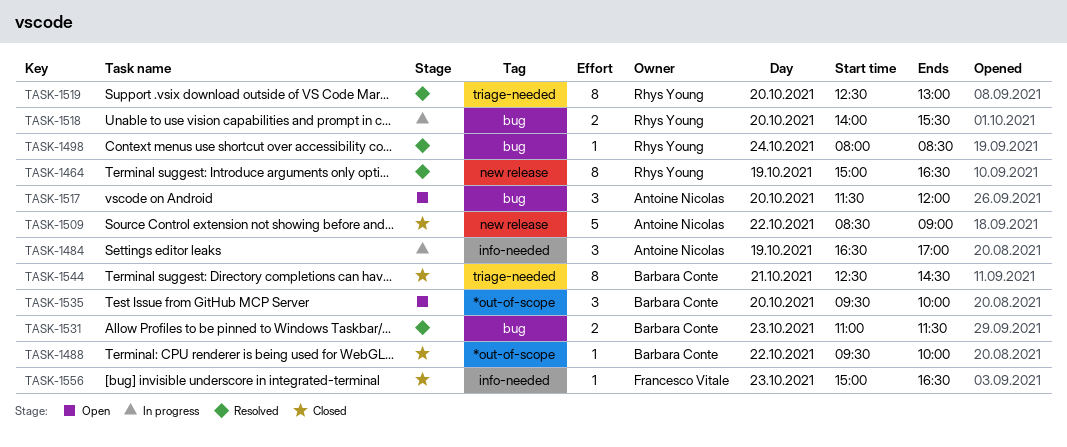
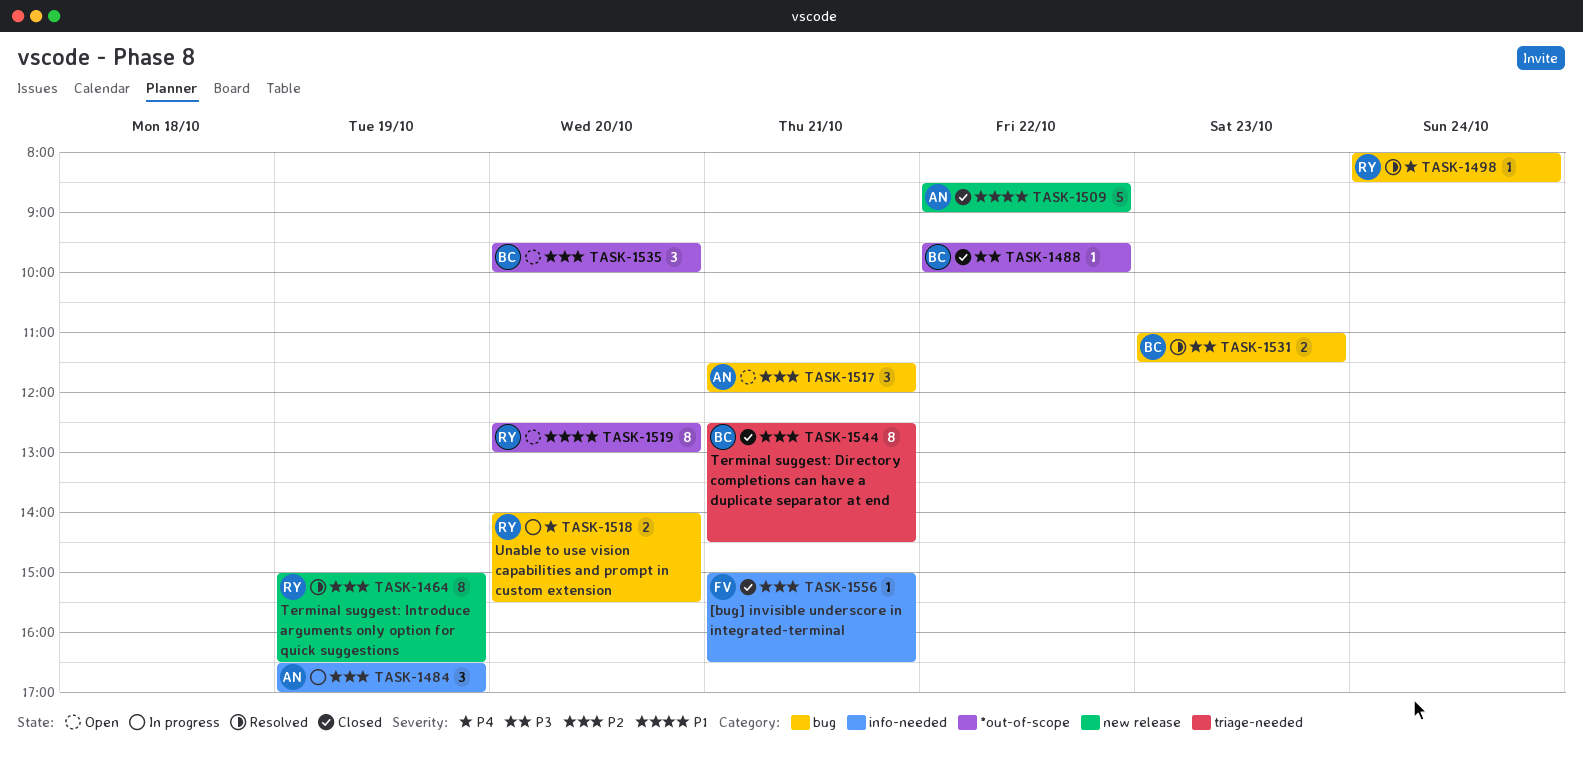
TASK-1517, day: Oct 20 -> Oct 21
TASK-1519, status: Resolved -> Open
TASK-1519, label: triage-needed -> *out-of-scope
TASK-1556, day: Oct 23 -> Oct 21

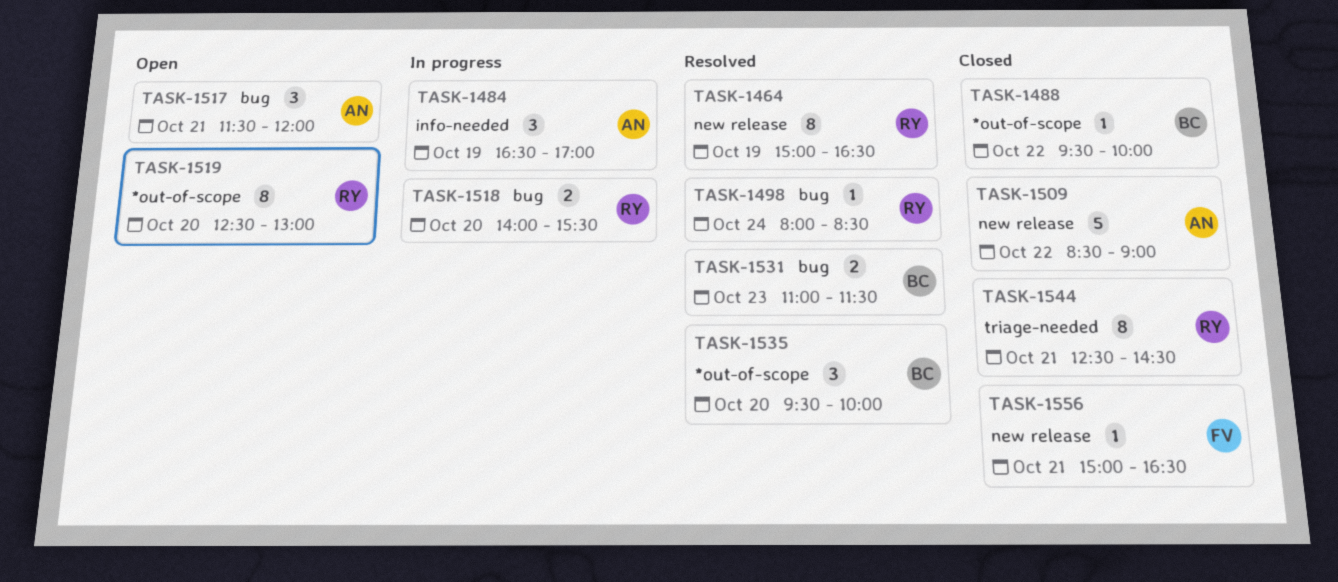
TASK-1535, status: Open -> Resolved
TASK-1544, owner: BC -> RY
TASK-1556, label: info-needed -> new release

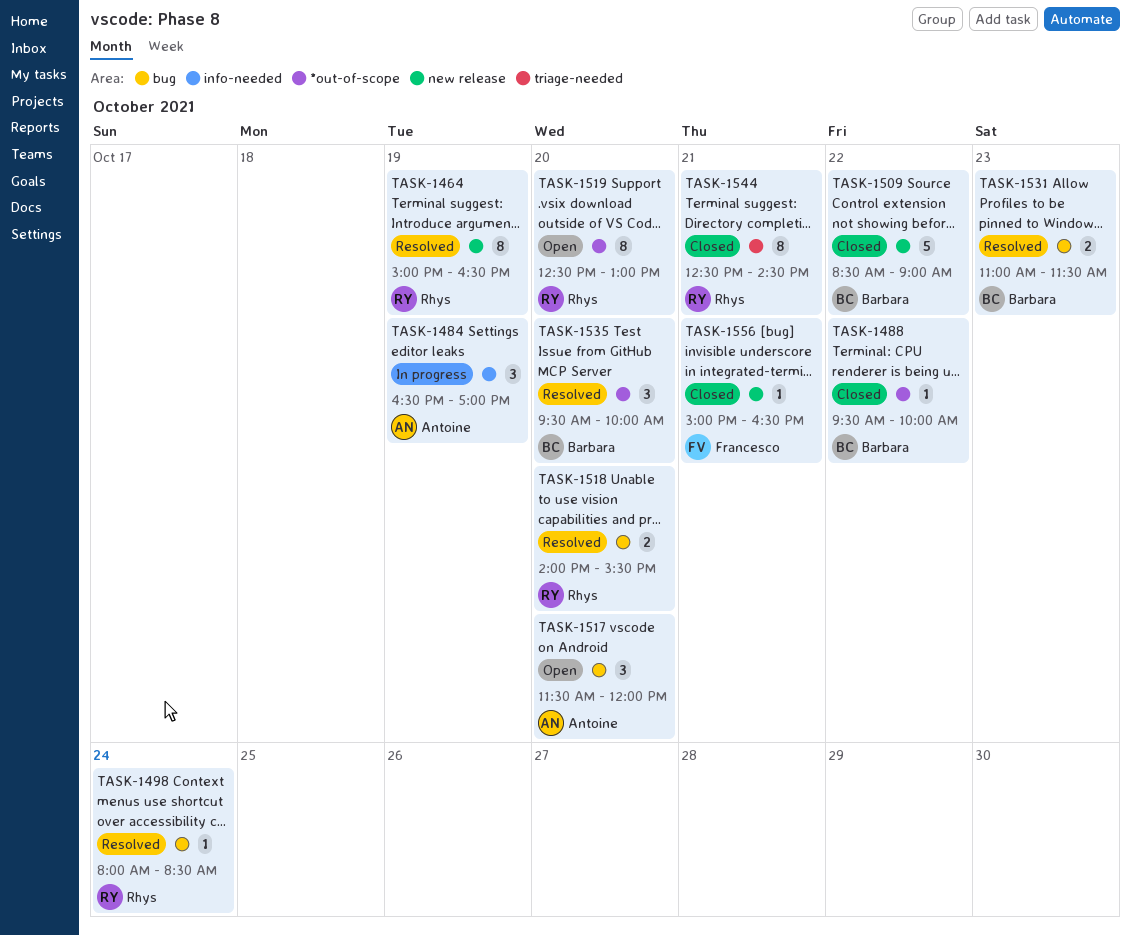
TASK-1509, owner: Antoine -> Barbara
TASK-1517, day: Oct 21 -> Oct 20
TASK-1518, status: In progress -> Resolved

